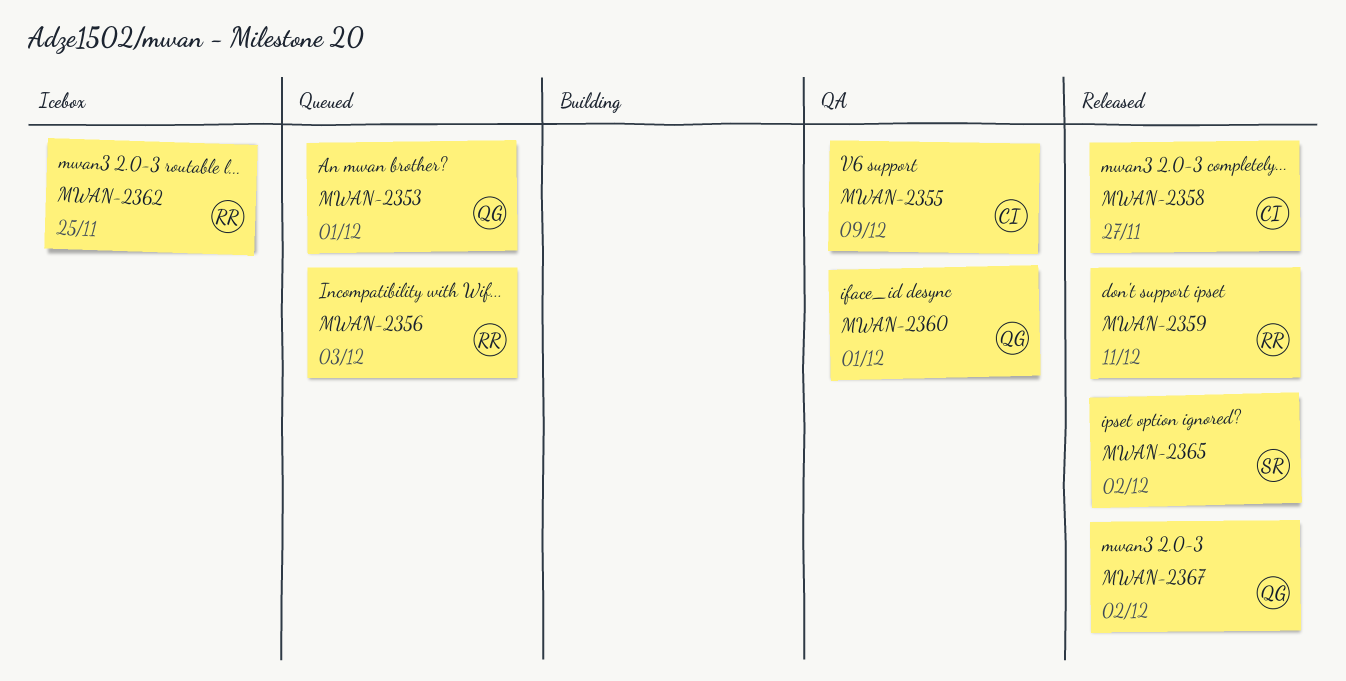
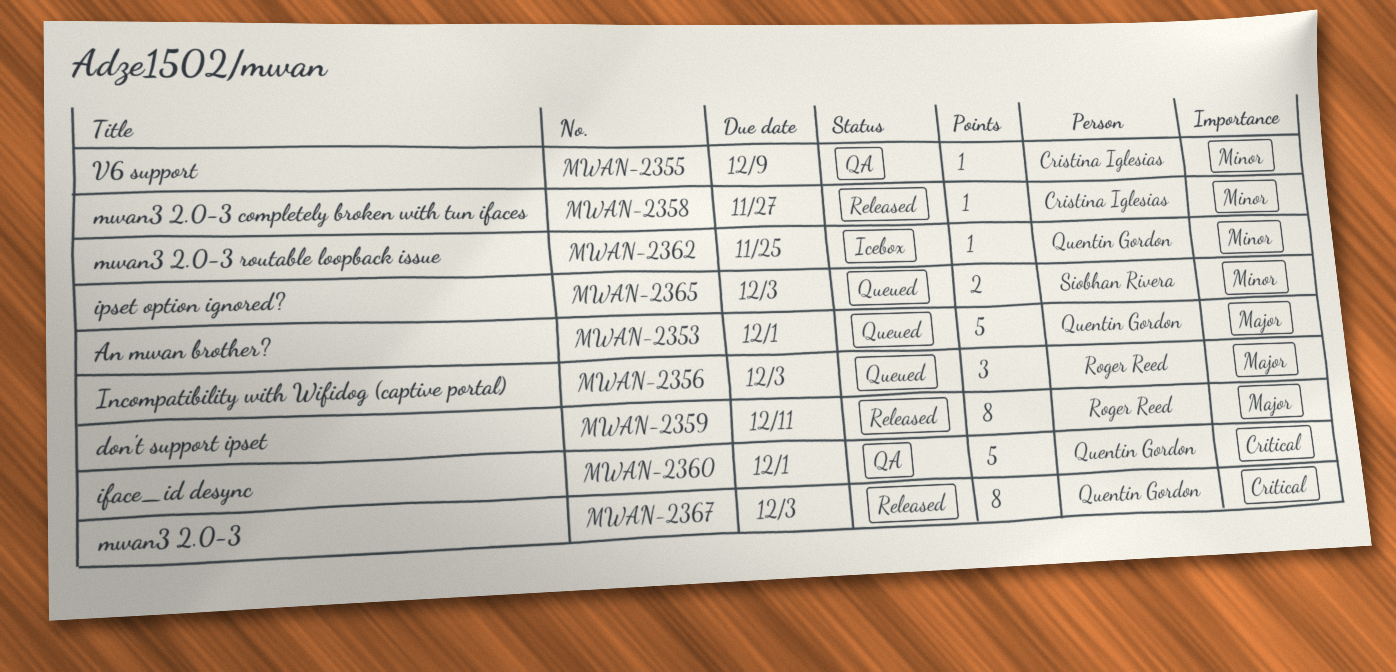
MWAN-2362, owner: Roger Reed -> Quentin Gordon
MWAN-2365, status: Released -> Queued
MWAN-2365, due: Dec 2 -> Dec 3
MWAN-2367, due: Dec 2 -> Dec 3

